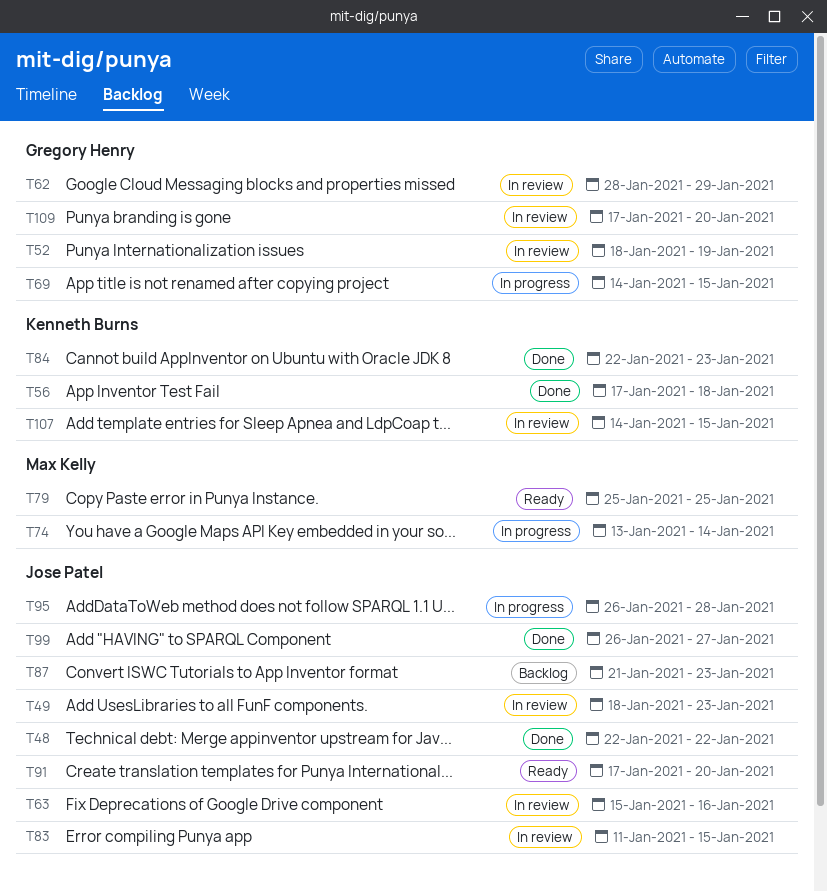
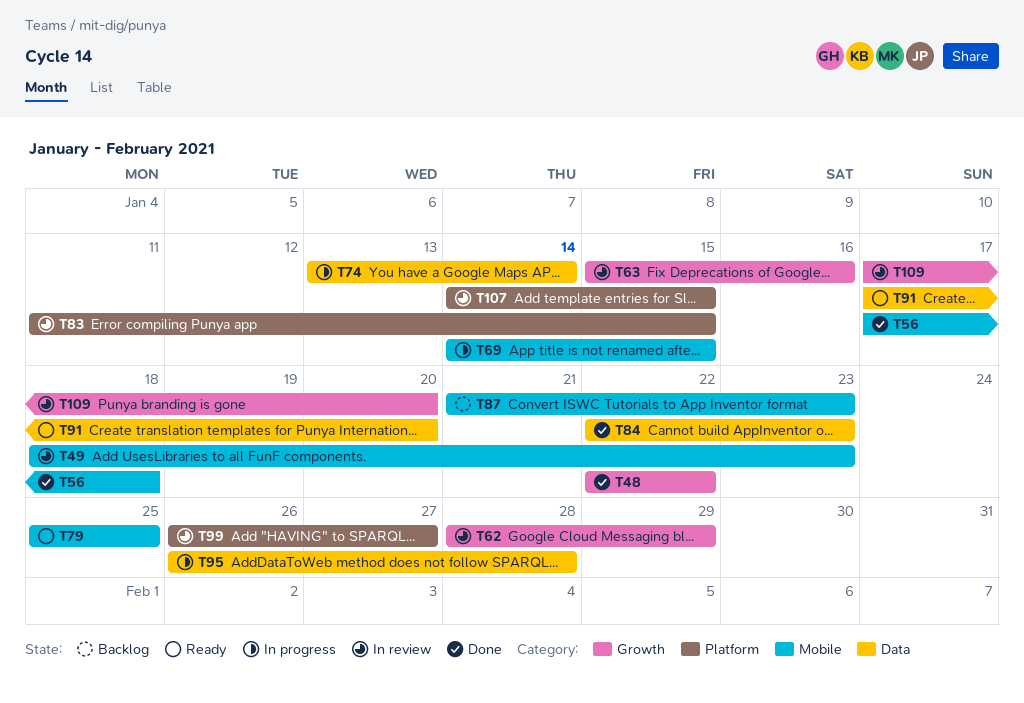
T52: present -> none
T99, status: Done -> In review

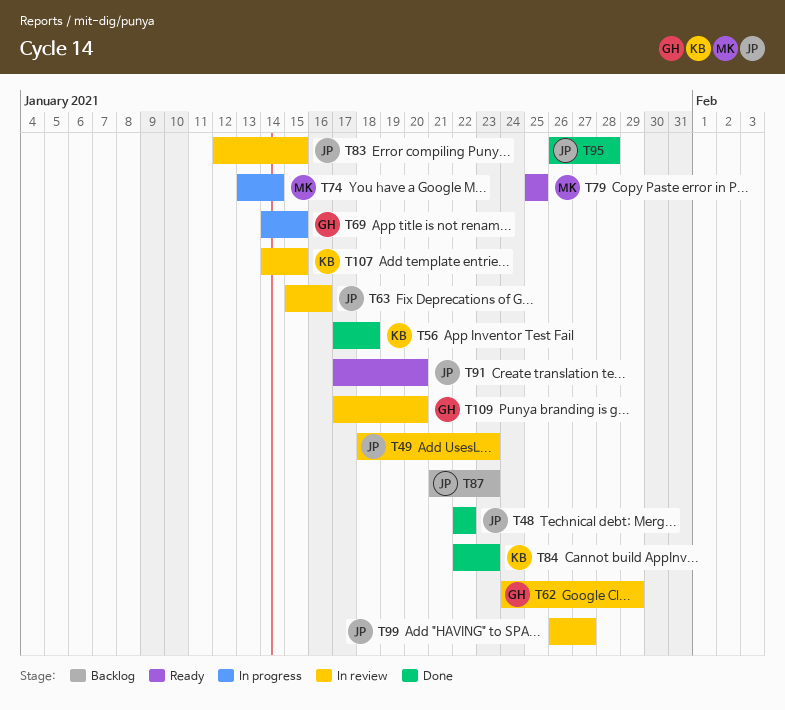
T62, start: Jan 28 -> Jan 24
T83, start: Jan 11 -> Jan 12
T95, status: In progress -> Done

